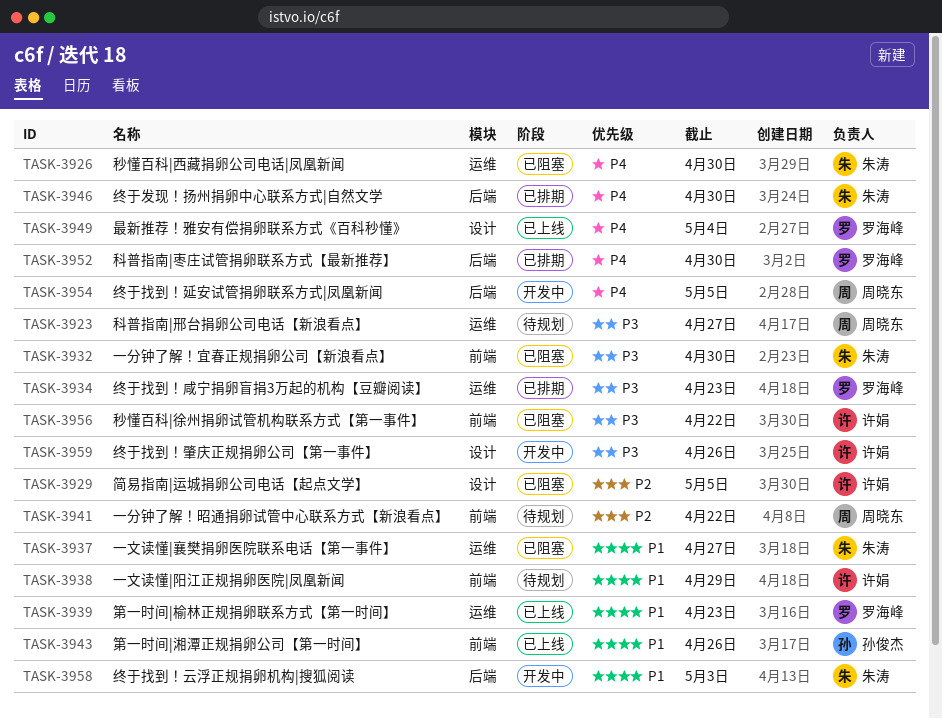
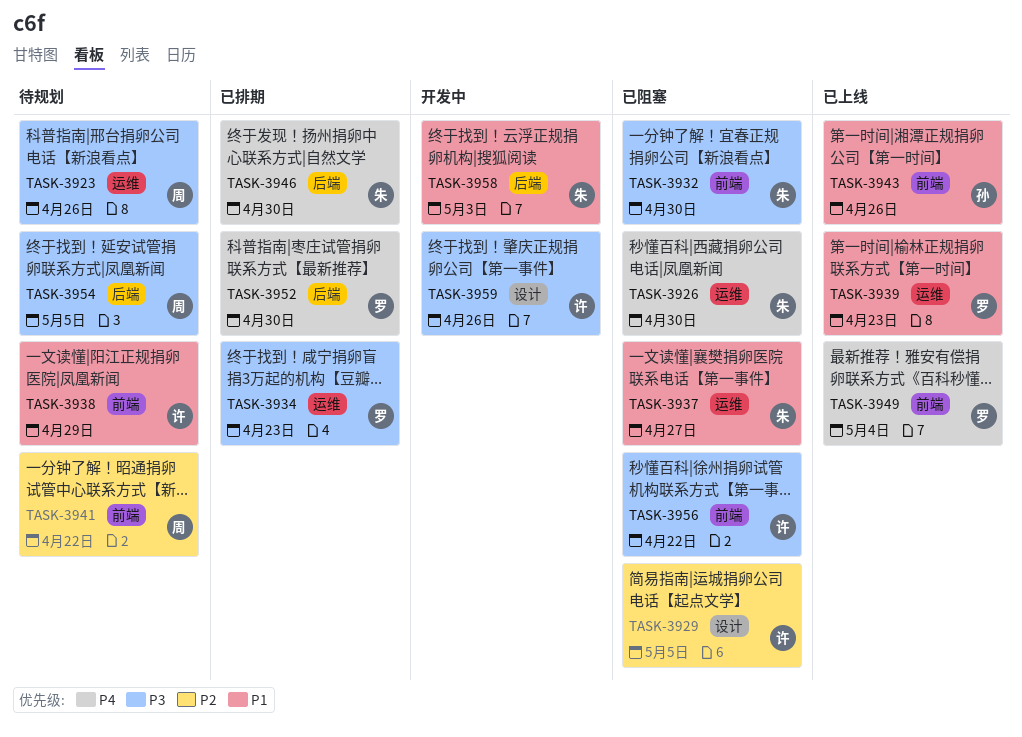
TASK-3923, due: Apr 27 -> Apr 26
TASK-3949, label: 设计 -> 前端
TASK-3954, status: 开发中 -> 待规划
TASK-3954, priority: P4 -> P3

